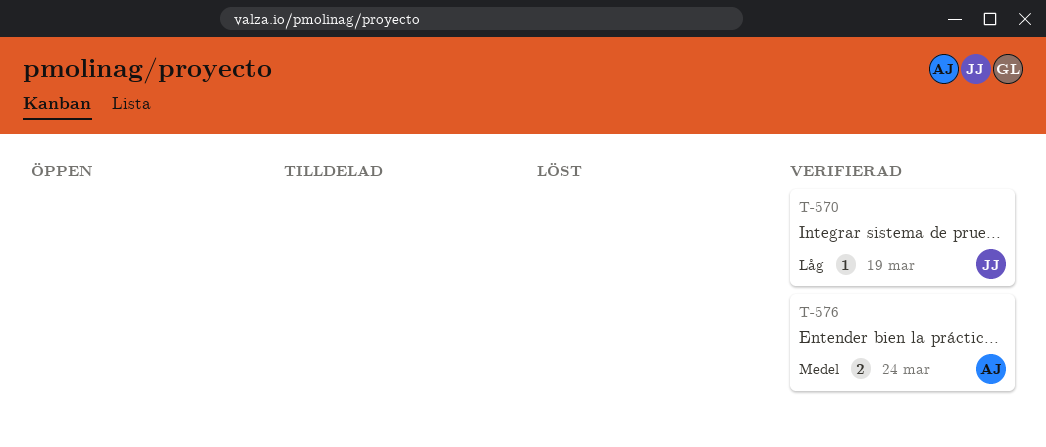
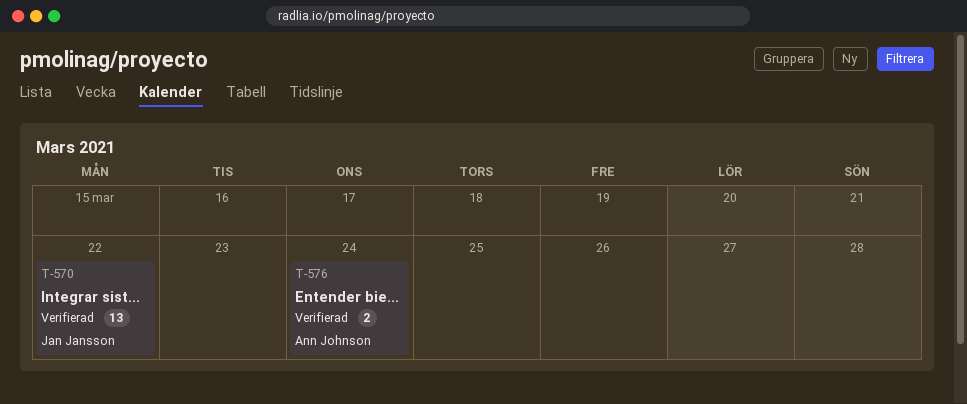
T-570, estimate: 1 -> 13
T-570, due: Mar 19 -> Mar 22

